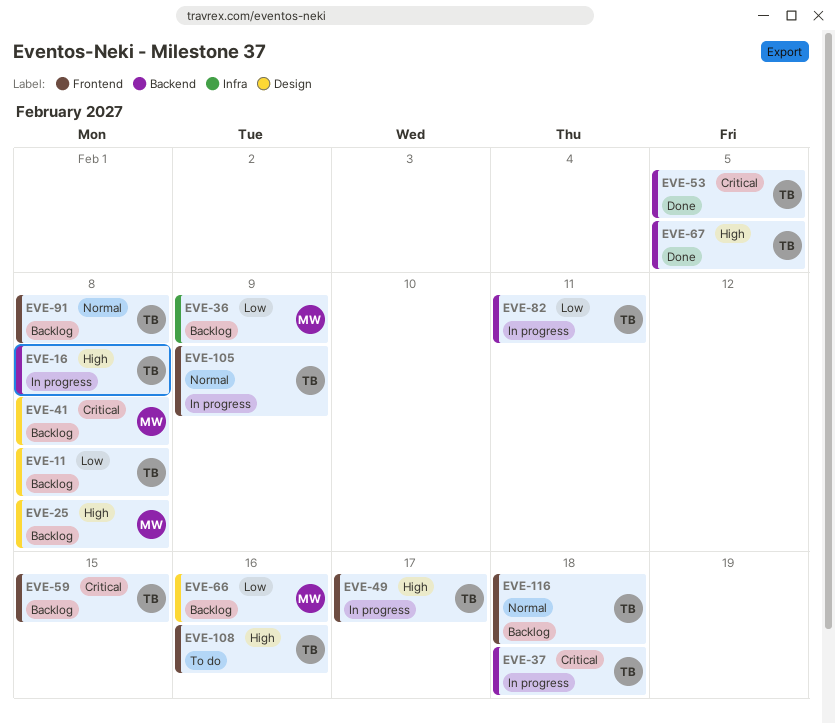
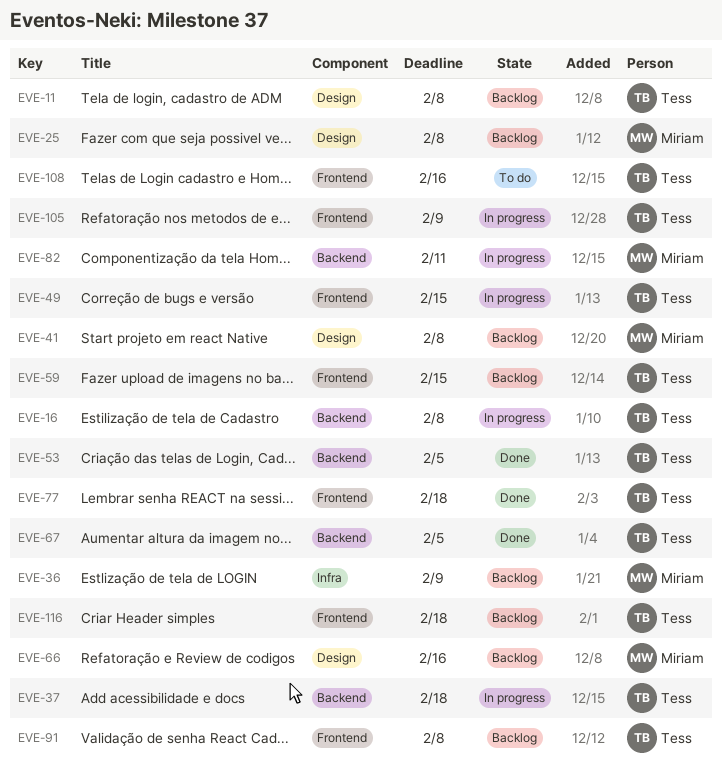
EVE-49, due: Feb 17 -> Feb 15
EVE-77: none -> present
EVE-82, owner: Tess -> Miriam

